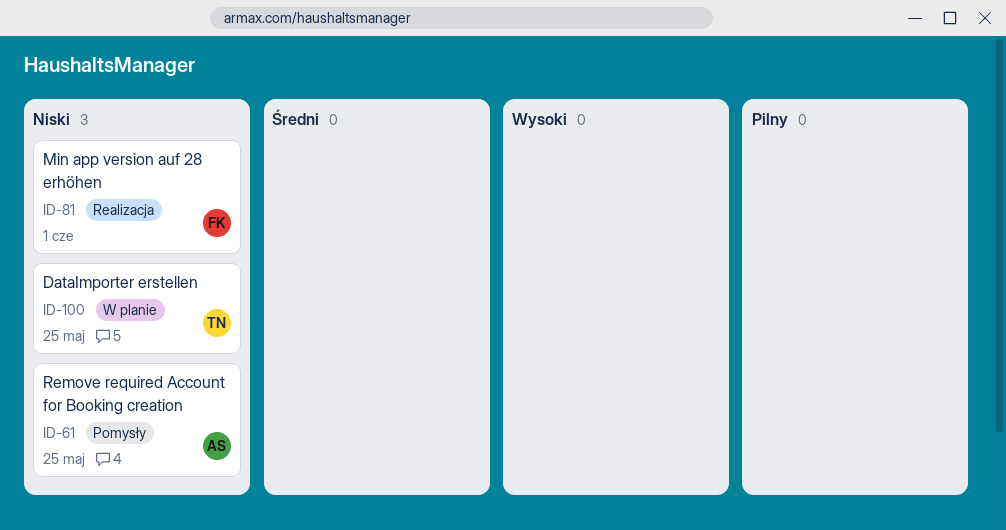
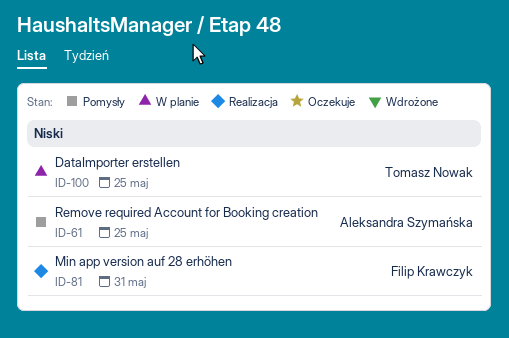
ID-81, due: Jun 1 -> May 31

